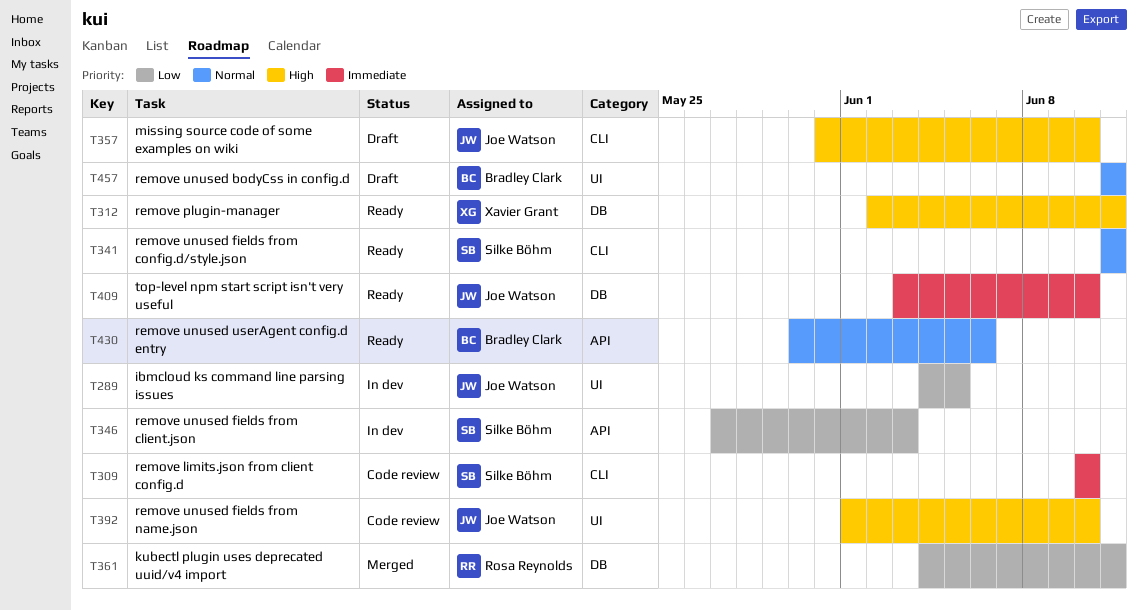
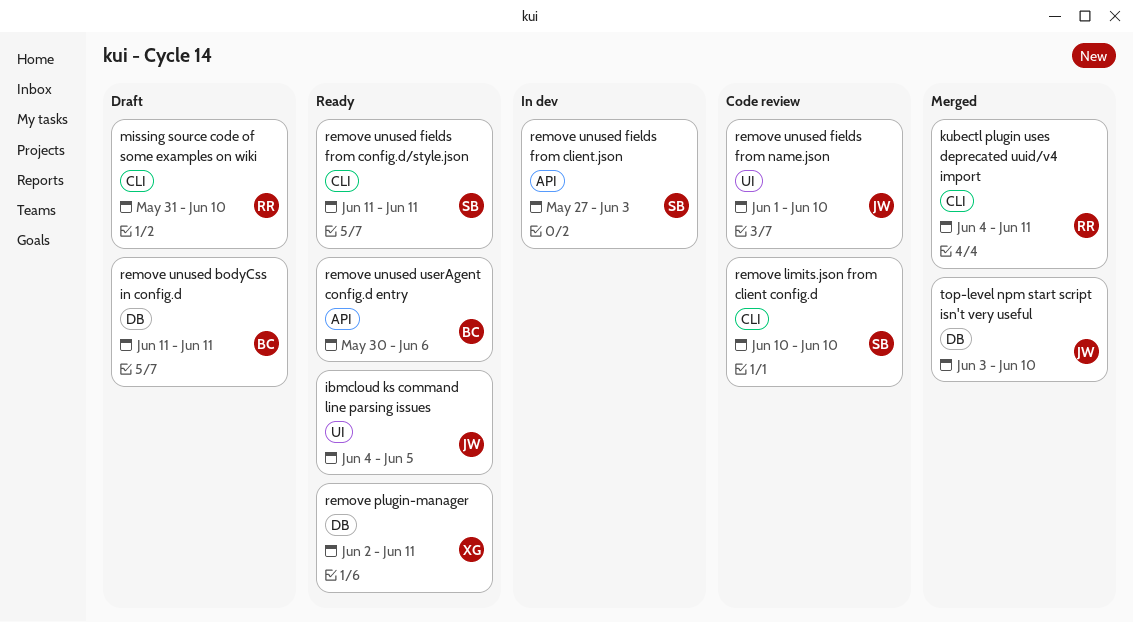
ibmcloud ks command line parsing issues, status: In dev -> Ready
kubectl plugin uses deprecated uuid/v4 import, label: DB -> CLI
missing source code of some examples on wiki, owner: Joe Watson -> Rosa Reynolds
remove unused bodyCss in config.d, label: UI -> DB
top-level npm start script isn't very useful, status: Ready -> Merged

